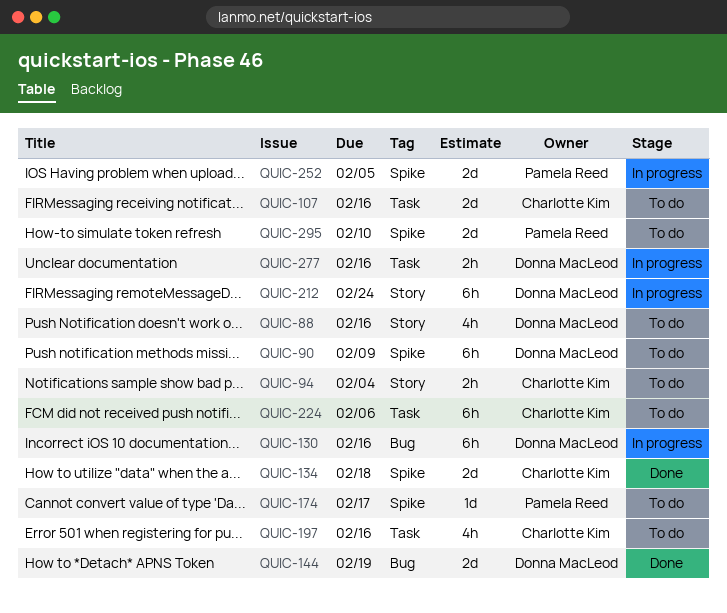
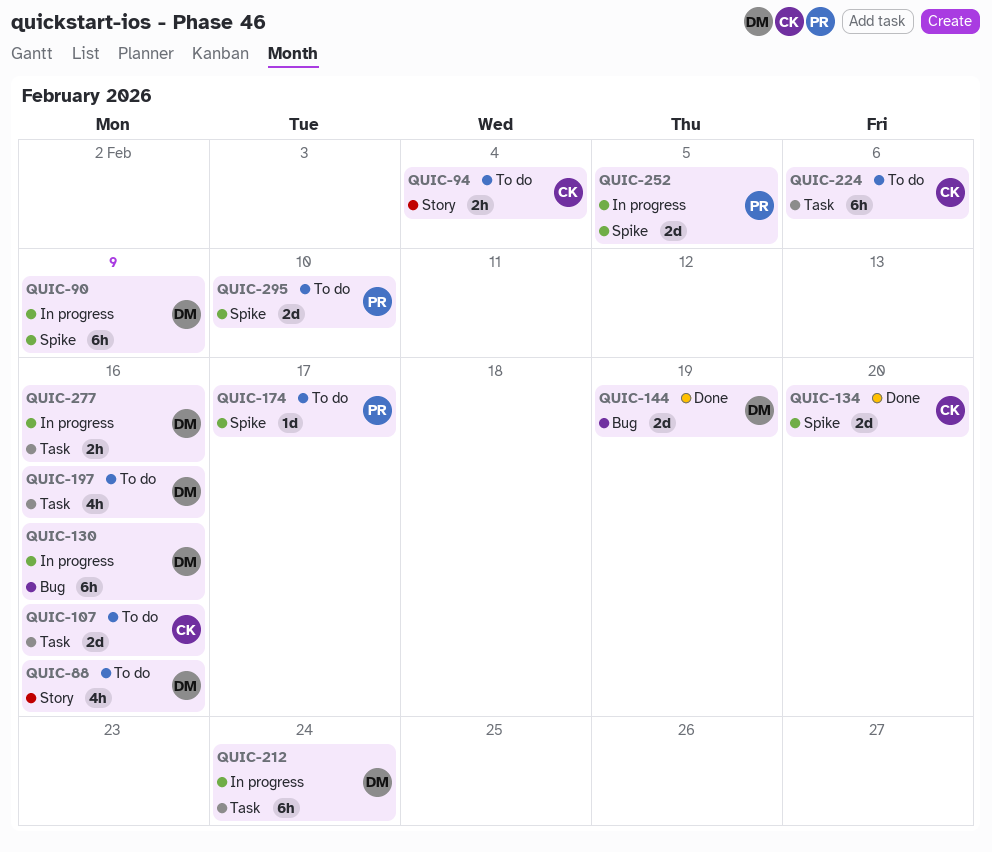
QUIC-90, status: To do -> In progress
QUIC-134, due: Feb 18 -> Feb 20
QUIC-197, owner: Charlotte Kim -> Donna MacLeod
QUIC-212, label: Story -> Task

